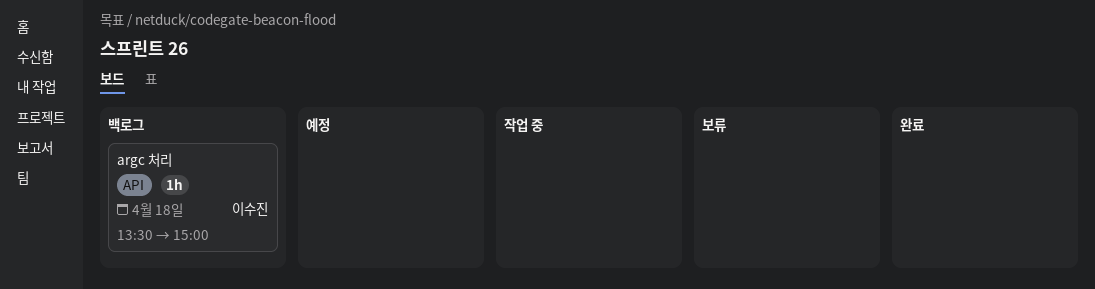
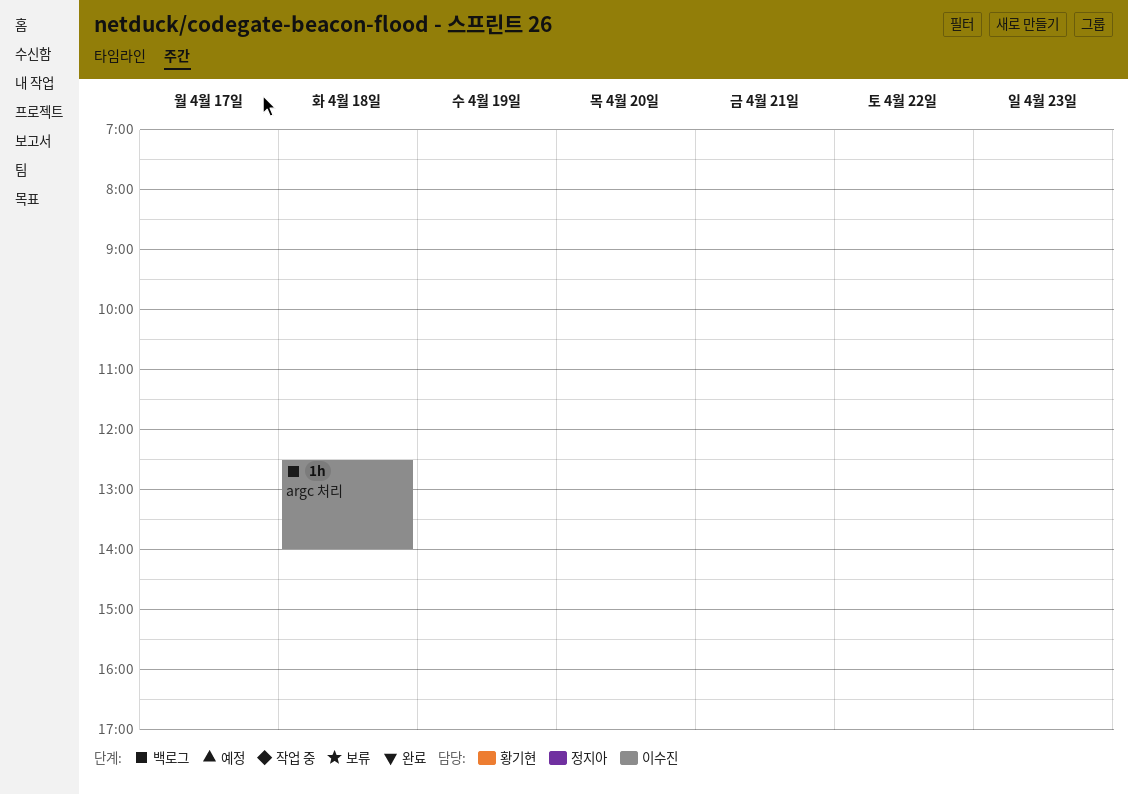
argc 처리, begins: 13:30 -> 12:30
argc 처리, ends: 15:00 -> 14:00

